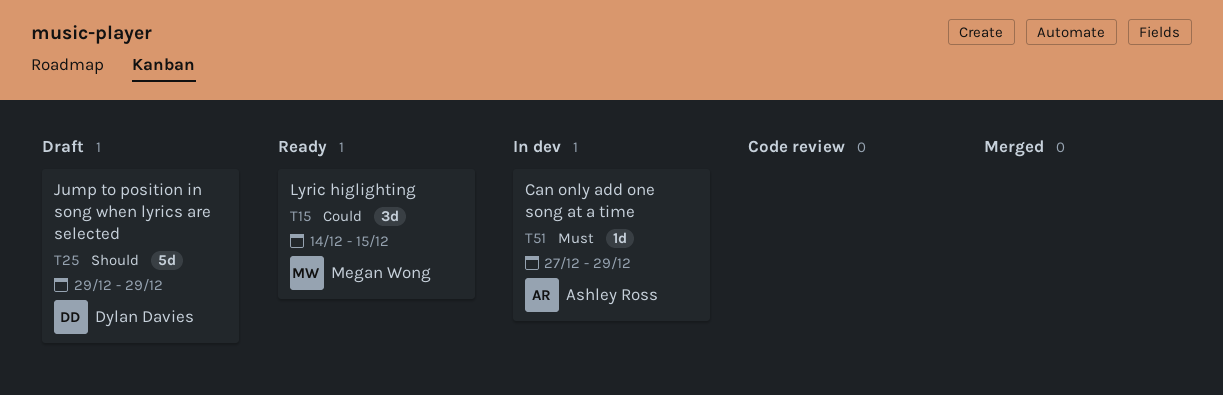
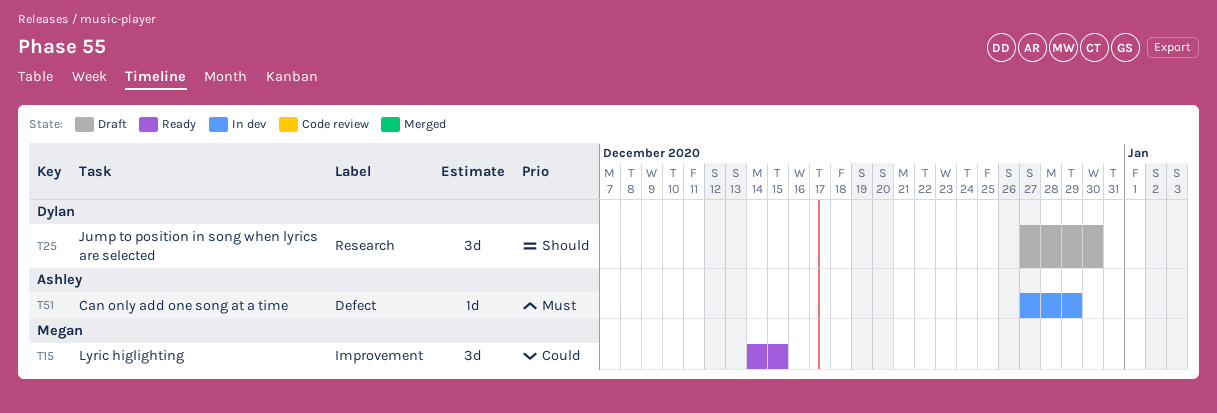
T25, estimate: 5d -> 3d
T25, start: Dec 29 -> Dec 27
T25, due: Dec 29 -> Dec 30

